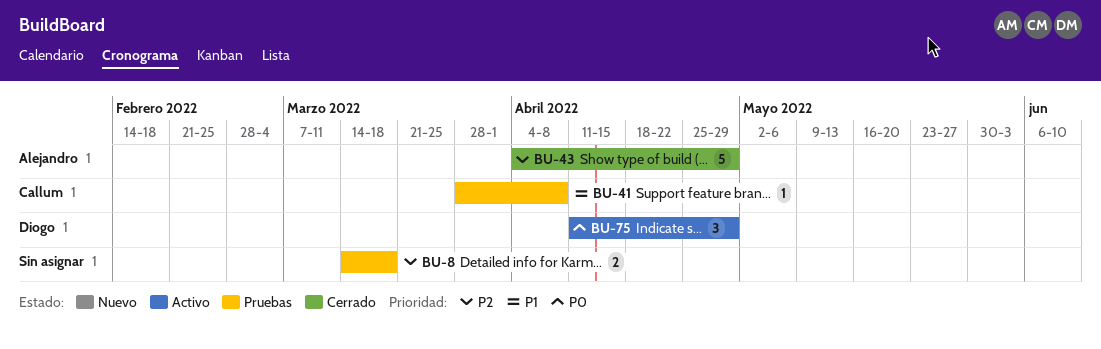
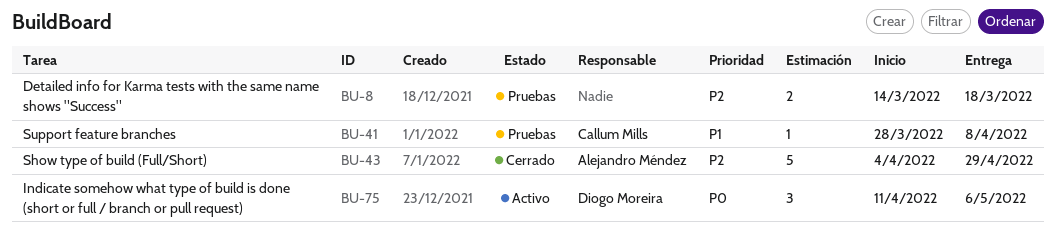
BU-75, due: Apr 29 -> May 6

